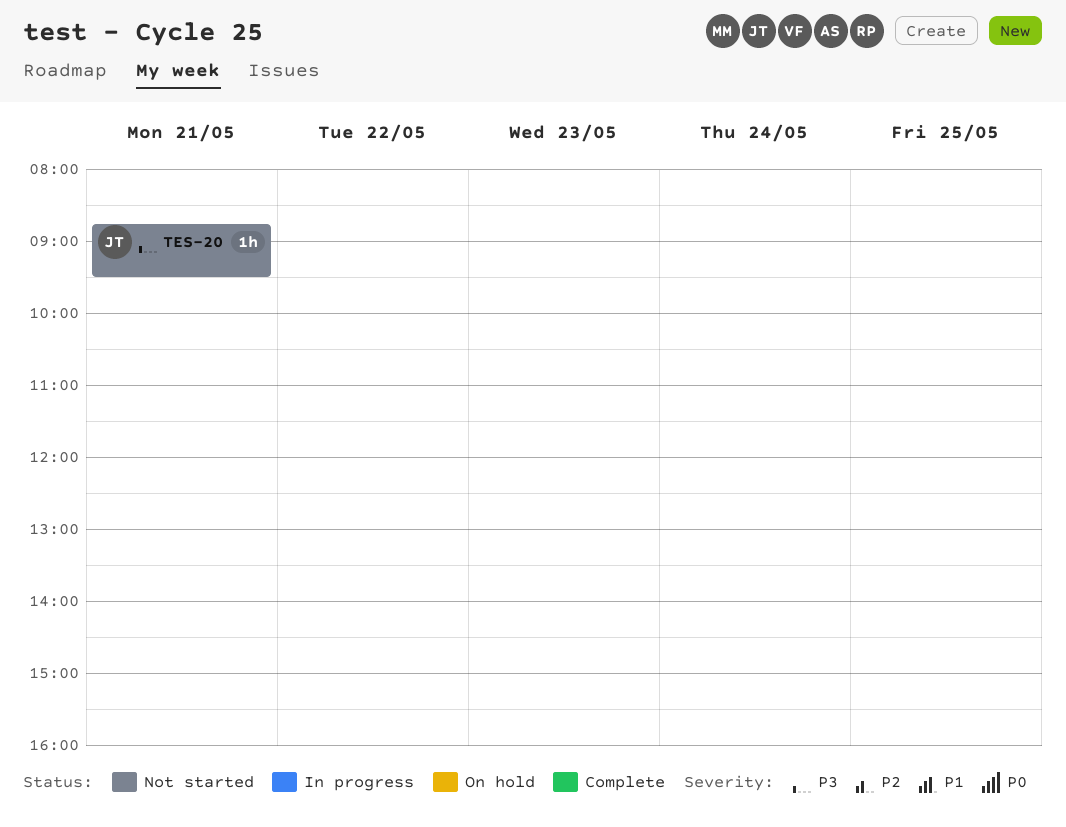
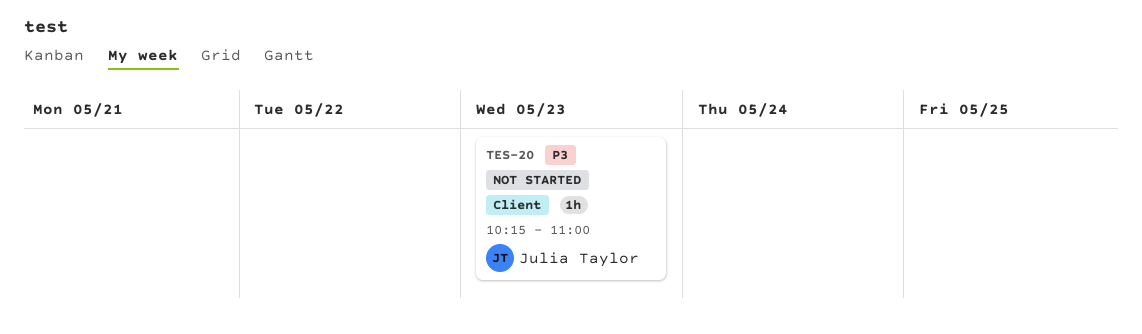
TES-20, day: May 21 -> May 23
TES-20, begins: 08:45 -> 10:15
TES-20, ends: 09:30 -> 11:00

